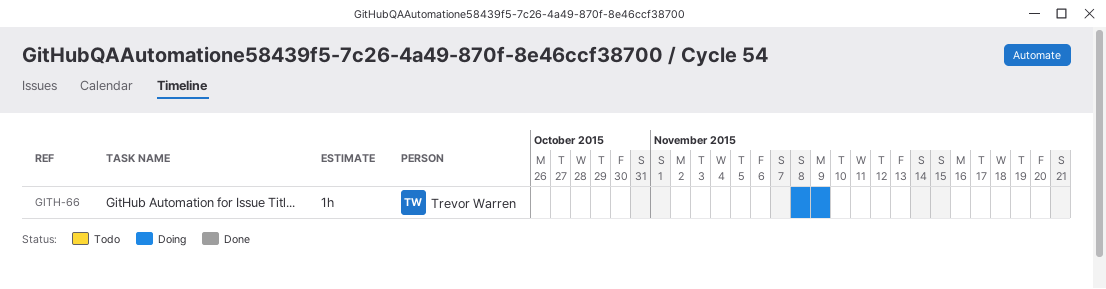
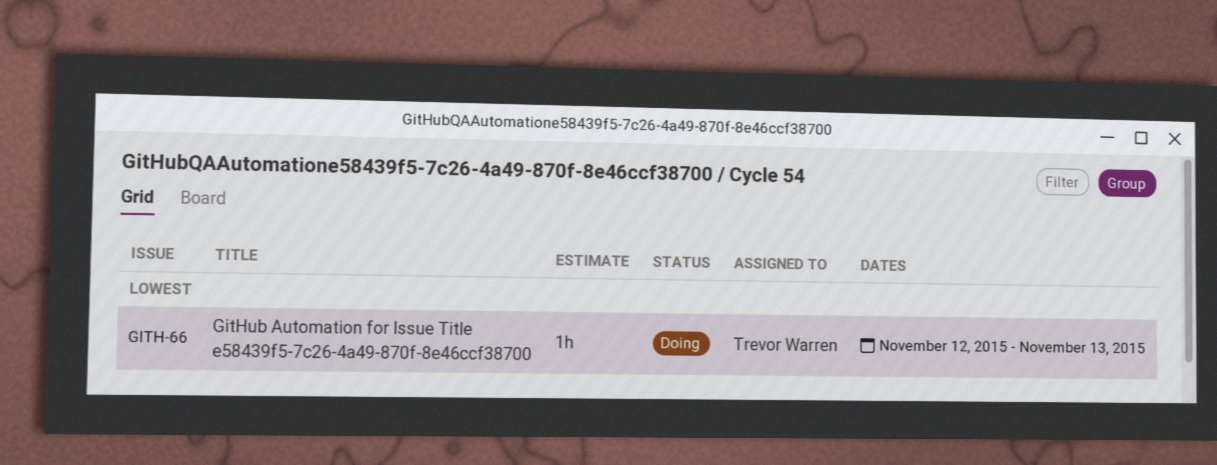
GITH-66, start: Nov 8 -> Nov 12
GITH-66, due: Nov 9 -> Nov 13

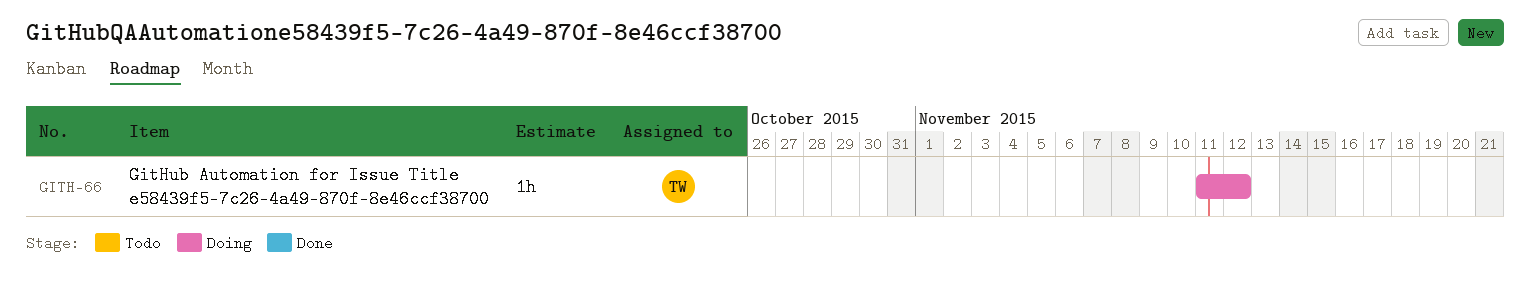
GITH-66, start: Nov 12 -> Nov 11
GITH-66, due: Nov 13 -> Nov 12

